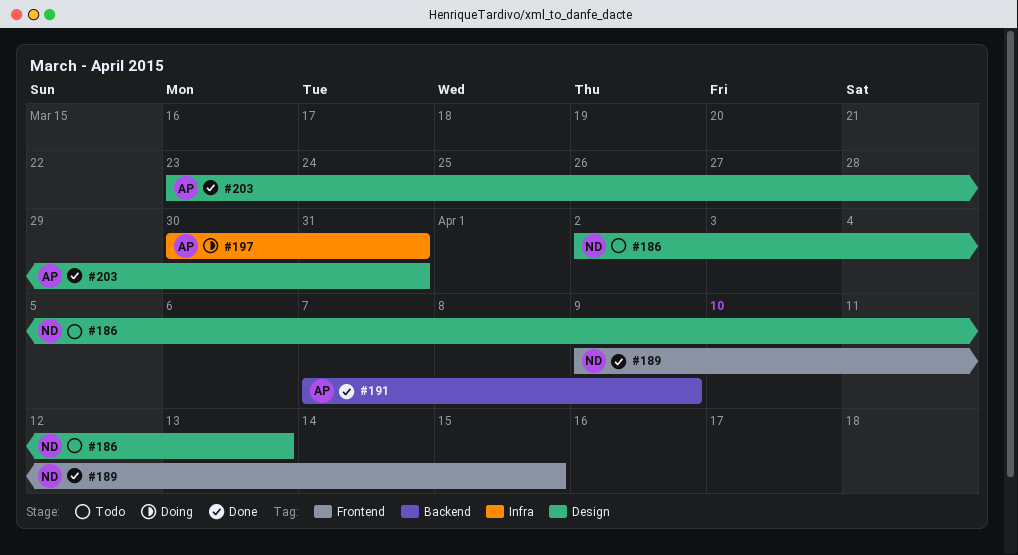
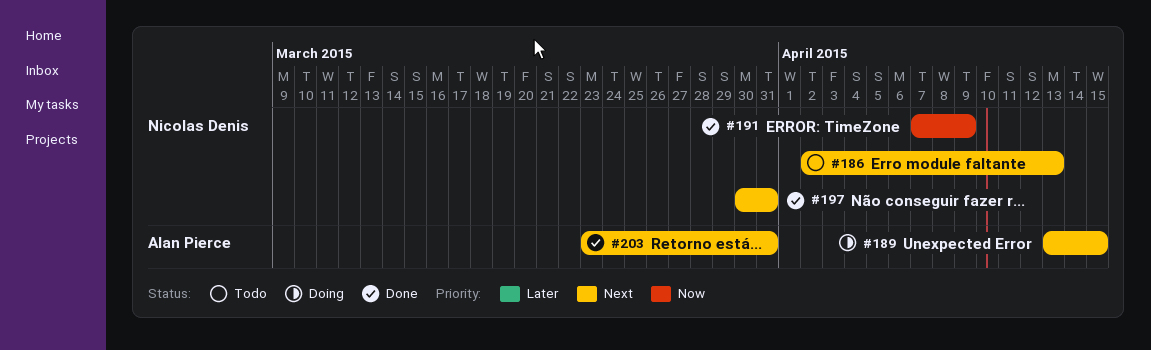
#189, status: Done -> Doing
#189, owner: Nicolas Denis -> Alan Pierce
#189, start: Apr 9 -> Apr 13
#191, owner: Alan Pierce -> Nicolas Denis
#197, status: Doing -> Done
#197, owner: Alan Pierce -> Nicolas Denis

